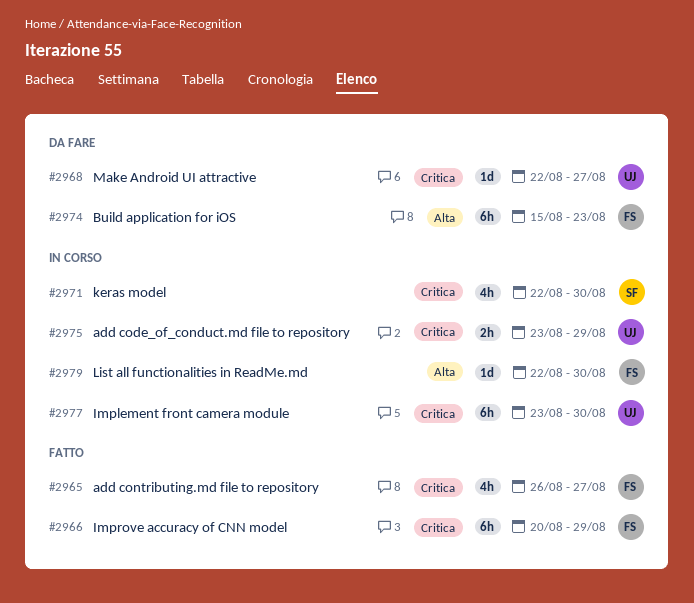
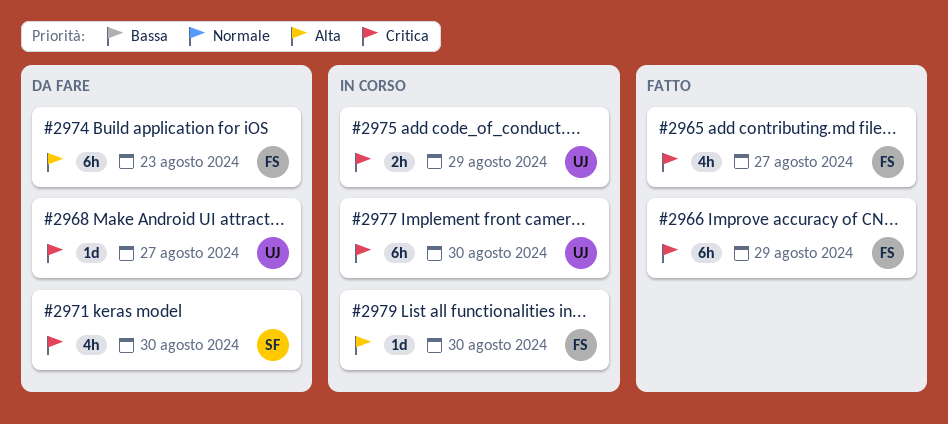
#2971, status: In corso -> Da fare

